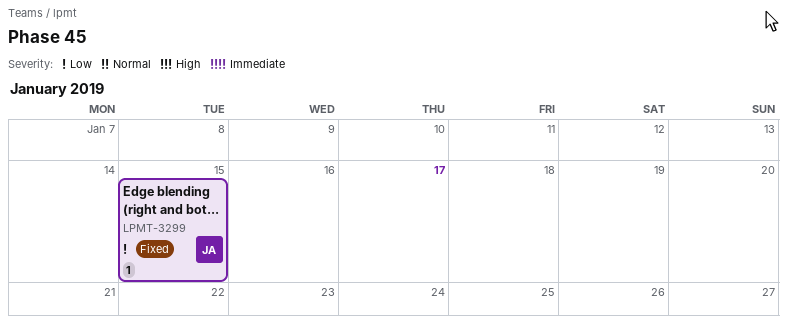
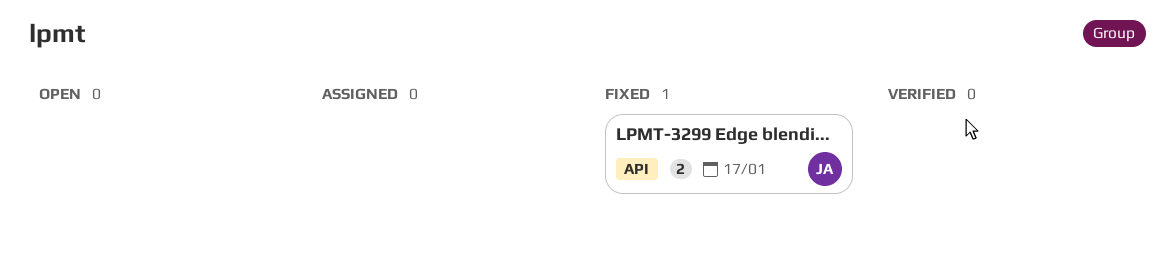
LPMT-3299, estimate: 1 -> 2
LPMT-3299, due: Jan 15 -> Jan 17

